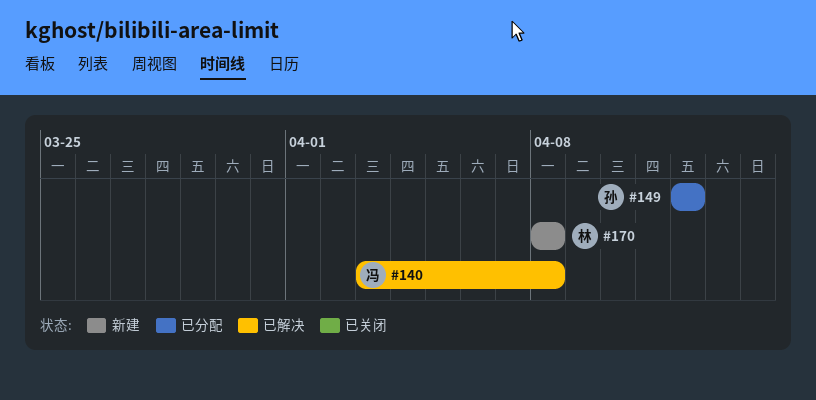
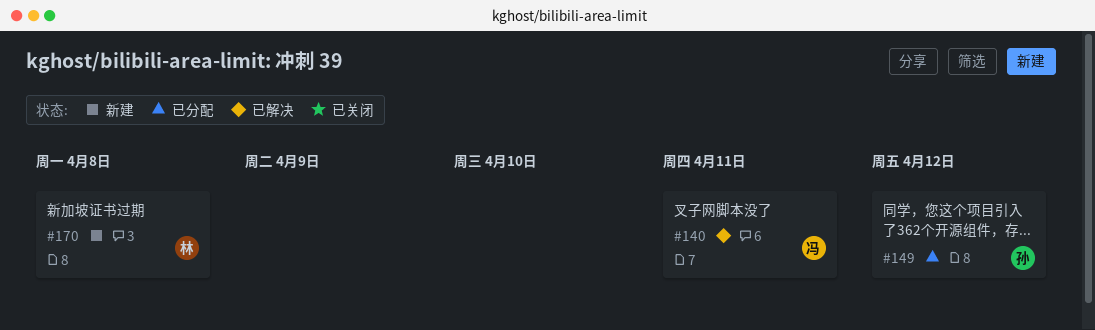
#140, due: Apr 8 -> Apr 11

